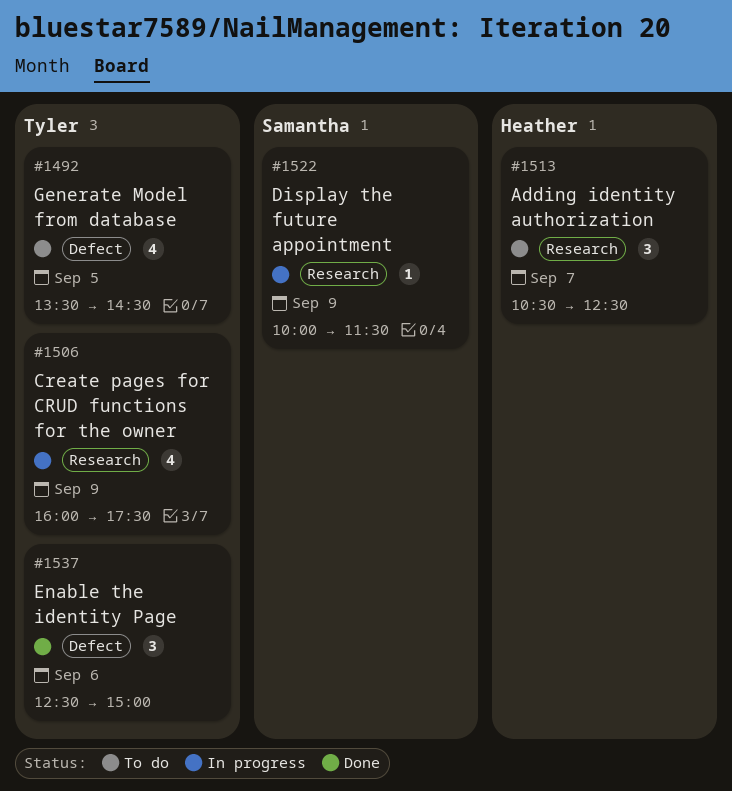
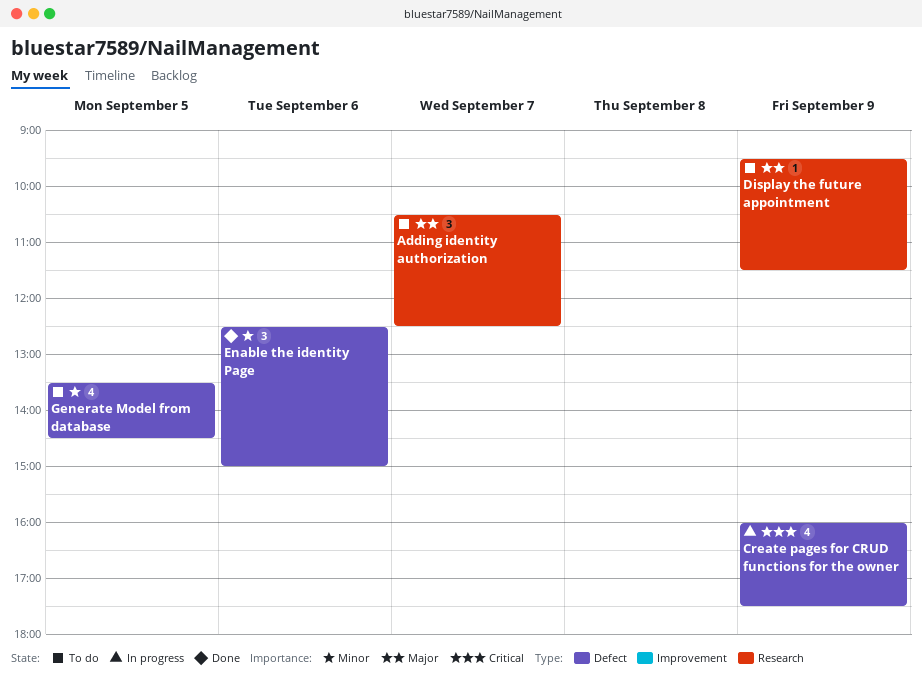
Create pages for CRUD functions for the owner, label: Research -> Defect
Display the future appointment, status: In progress -> To do
Display the future appointment, begins: 10:00 -> 09:30

